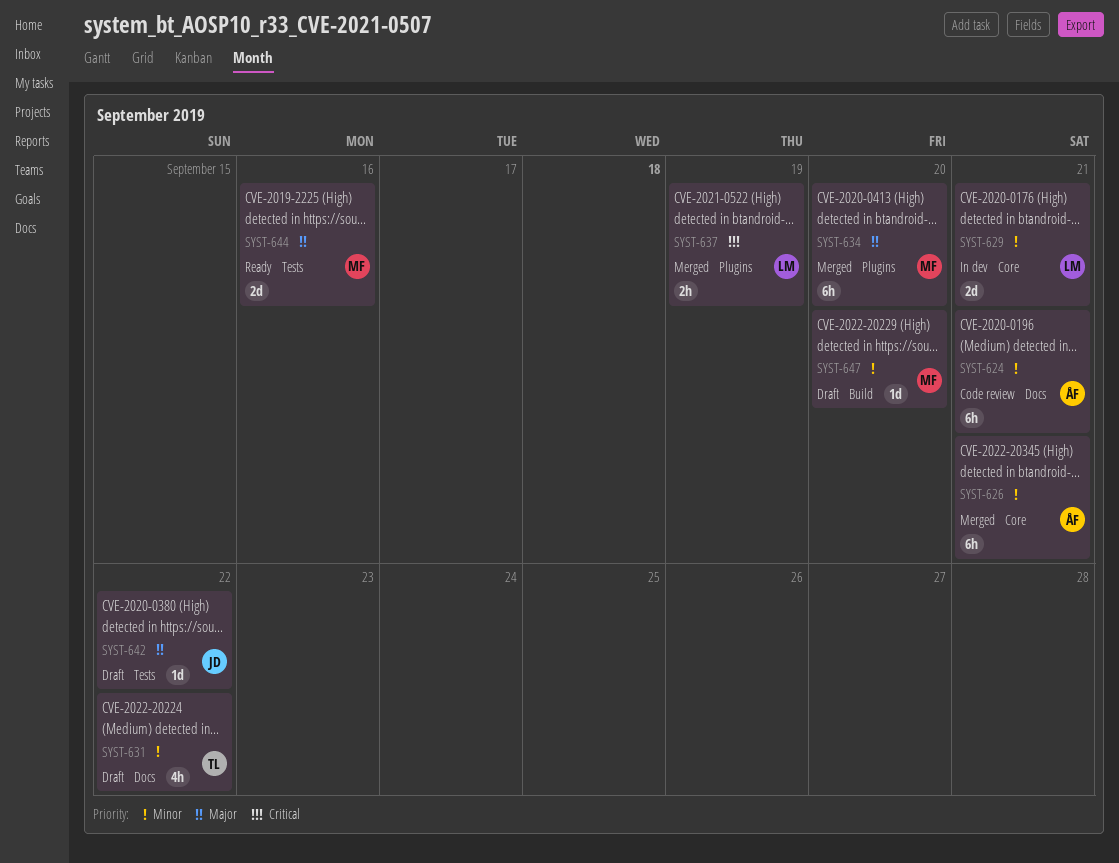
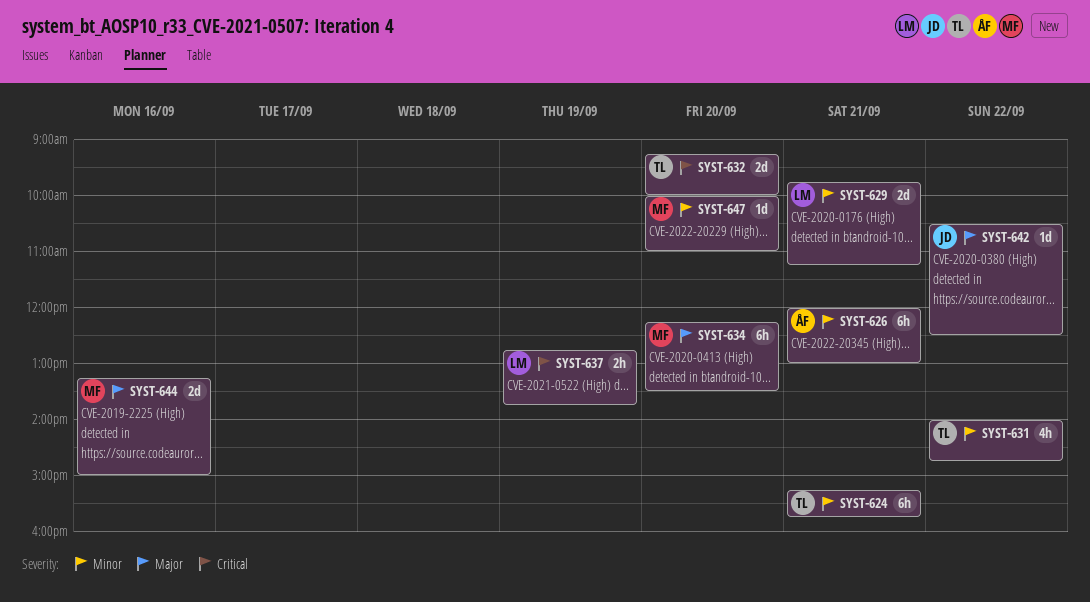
SYST-624, owner: ÅF -> TL
SYST-632: none -> present

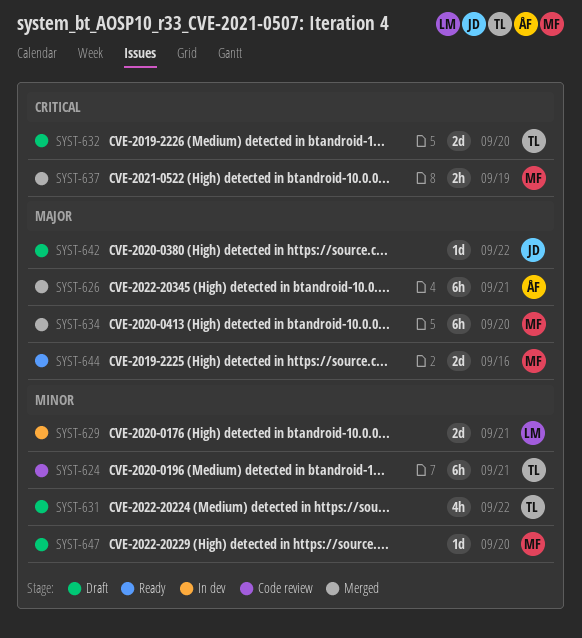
SYST-626, priority: Minor -> Major
SYST-637, owner: LM -> MF

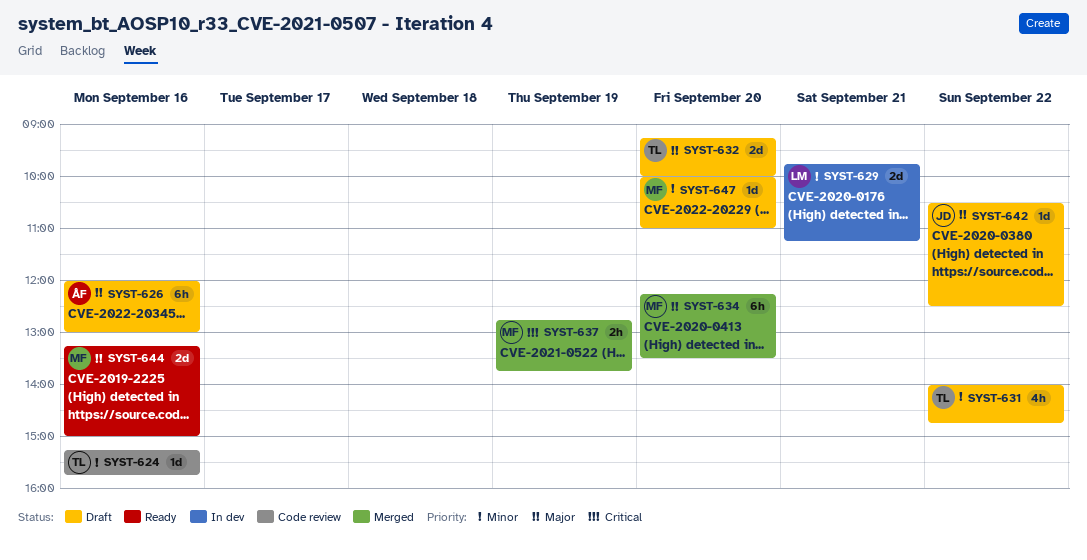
SYST-624, estimate: 6h -> 1d
SYST-624, day: Sep 21 -> Sep 16
SYST-626, status: Merged -> Draft
SYST-626, day: Sep 21 -> Sep 16
SYST-632, priority: Critical -> Major

